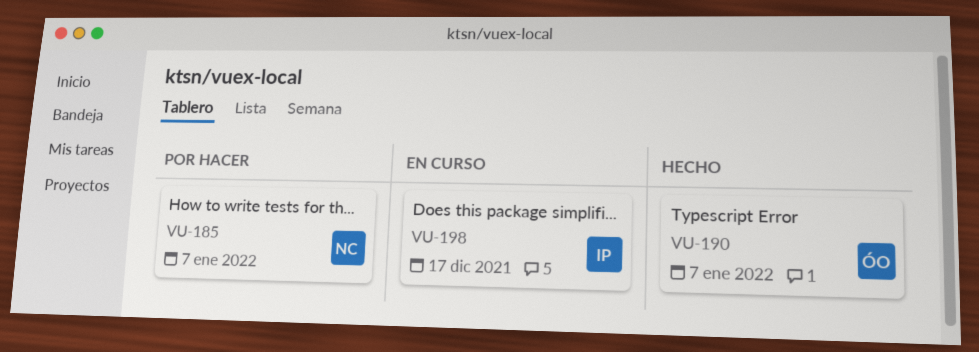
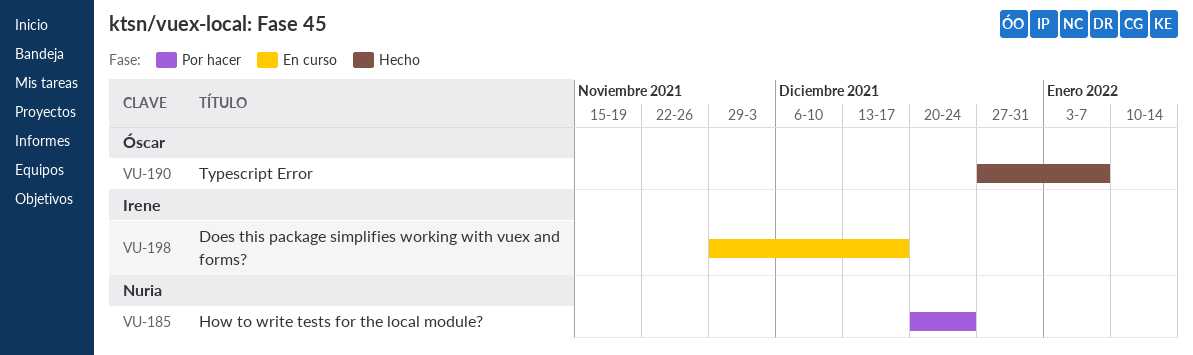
VU-185, due: Jan 7 -> Dec 24

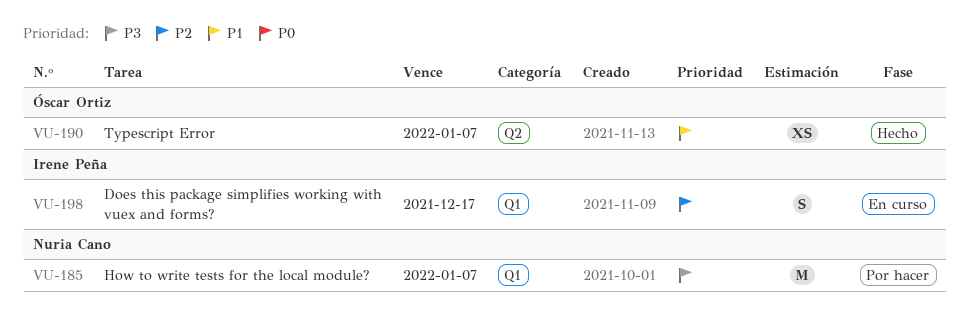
VU-185, due: Dec 24 -> Jan 7

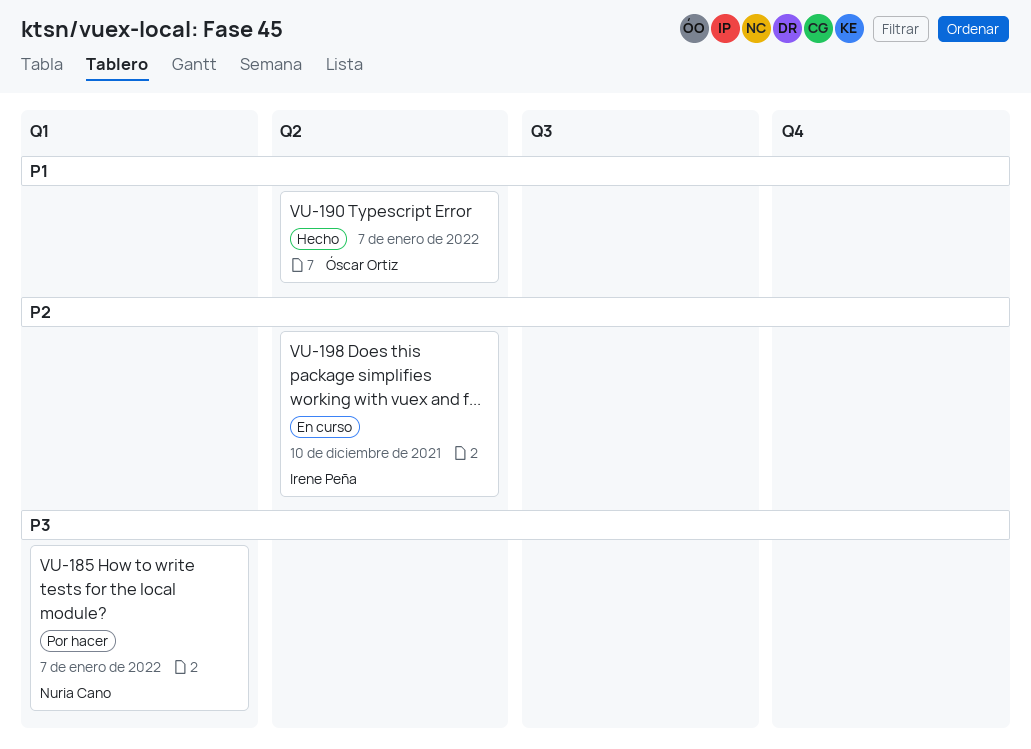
VU-198, label: Q1 -> Q2
VU-198, due: Dec 17 -> Dec 10

